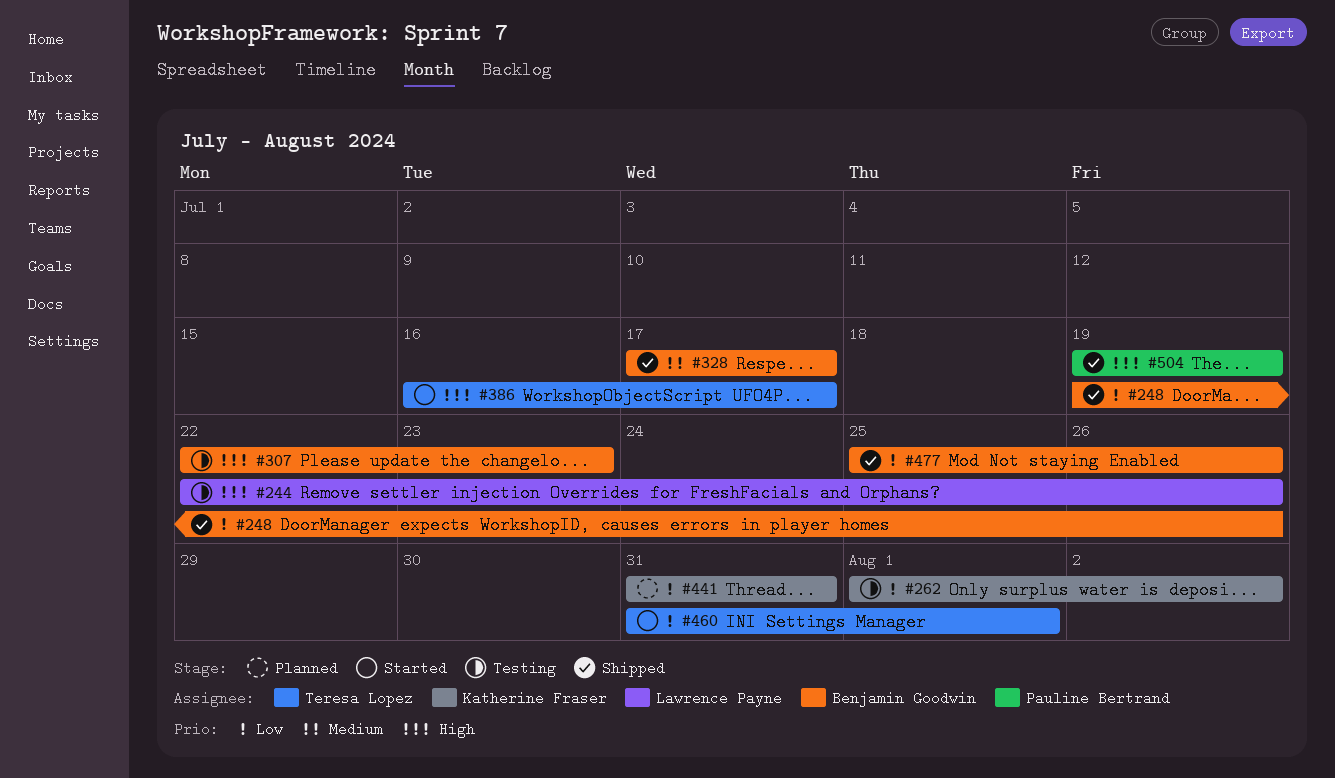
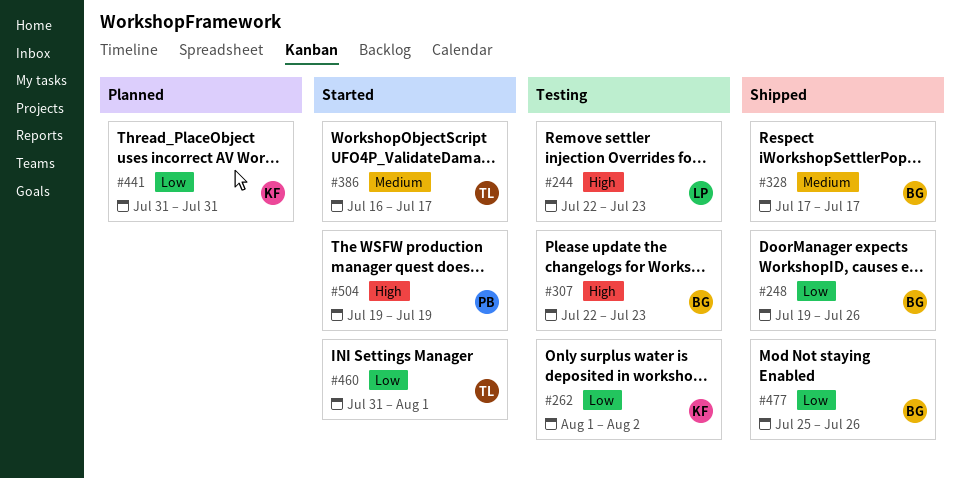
#244, due: Jul 26 -> Jul 23
#386, priority: High -> Medium
#504, status: Shipped -> Started

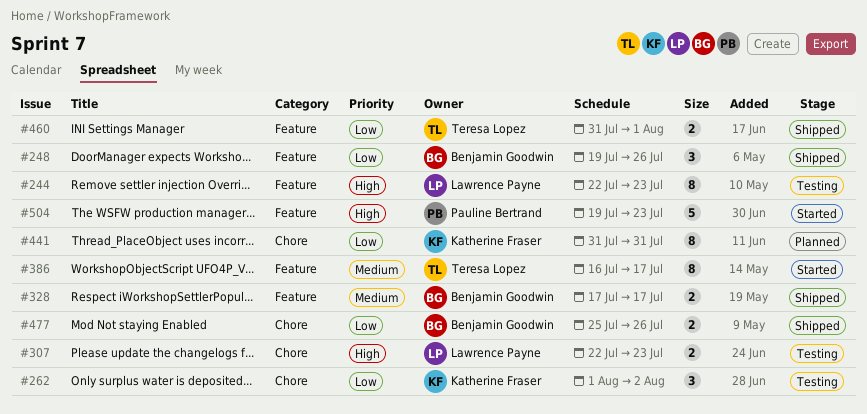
#307, owner: Benjamin Goodwin -> Lawrence Payne
#460, status: Started -> Shipped
#504, due: Jul 19 -> Jul 23

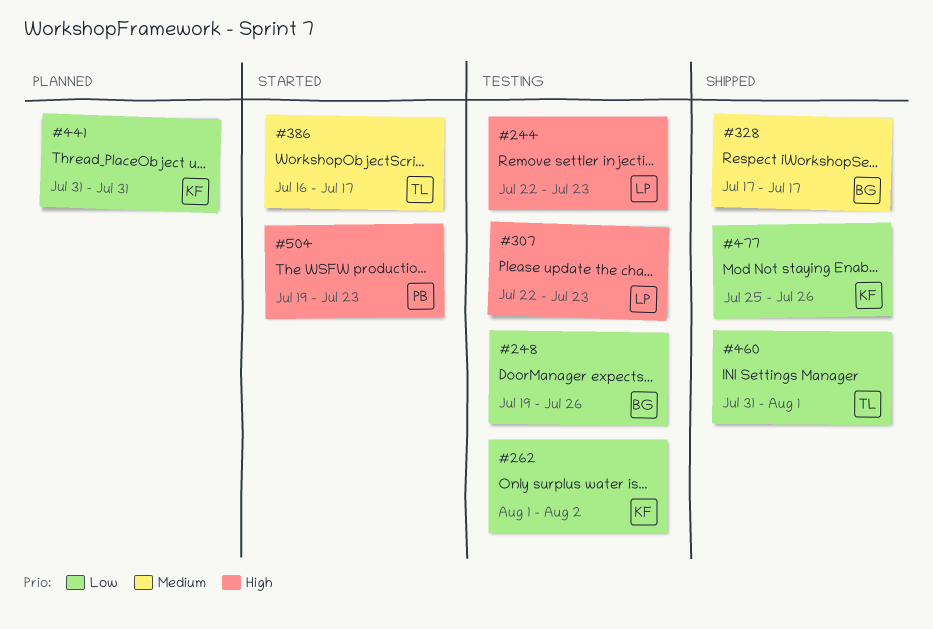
#248, status: Shipped -> Testing
#477, owner: Benjamin Goodwin -> Katherine Fraser

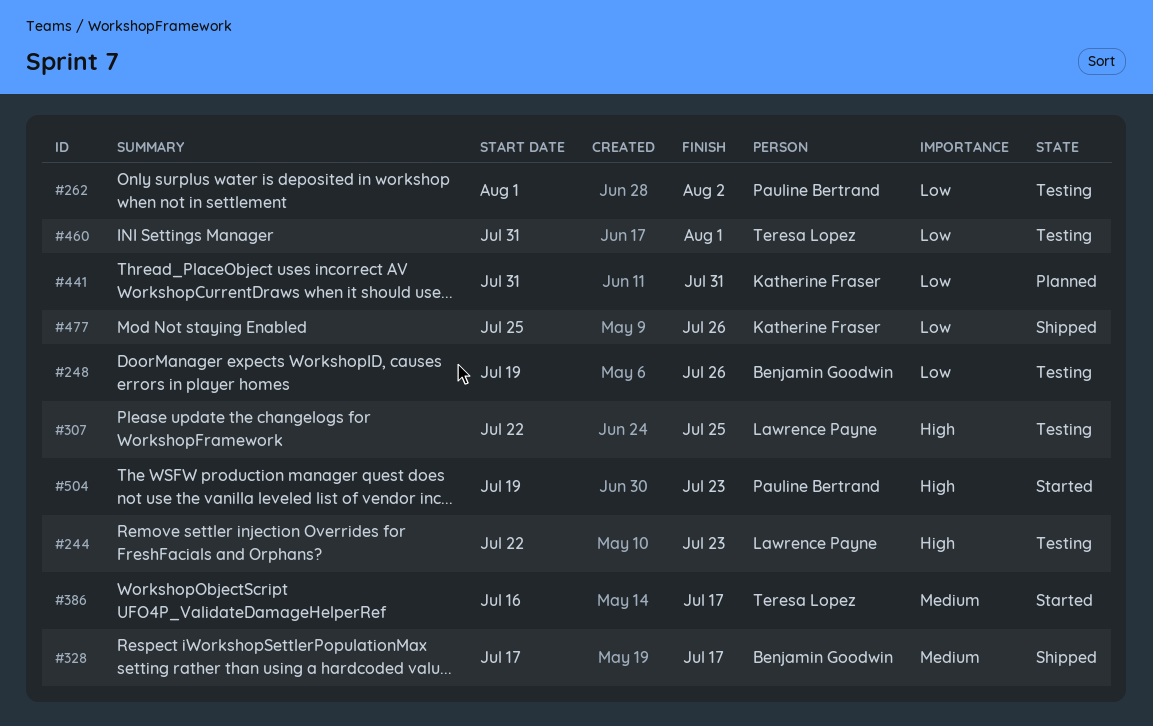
#262, owner: Katherine Fraser -> Pauline Bertrand
#307, due: Jul 23 -> Jul 25
#460, status: Shipped -> Testing

